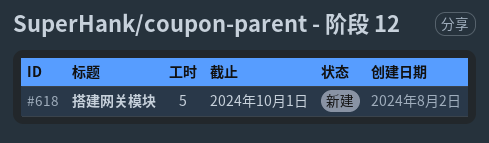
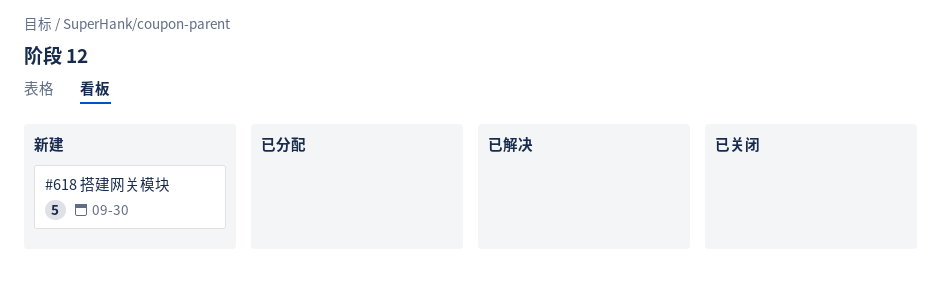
#618, due: Oct 1 -> Sep 30

